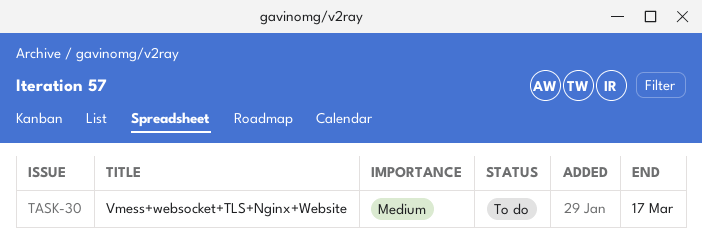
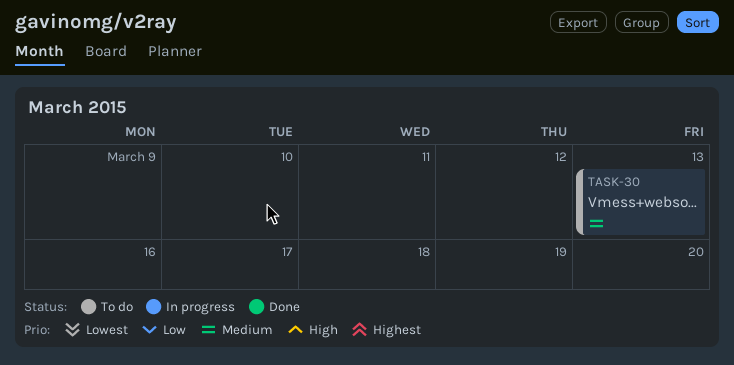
TASK-30, due: Mar 17 -> Mar 13

